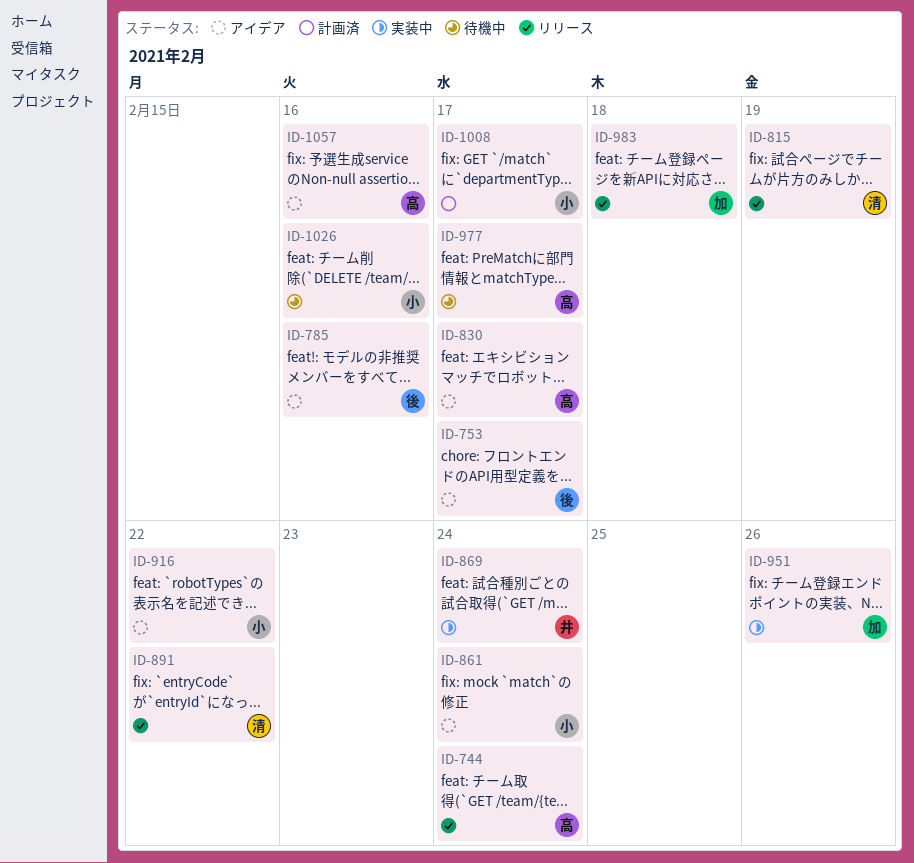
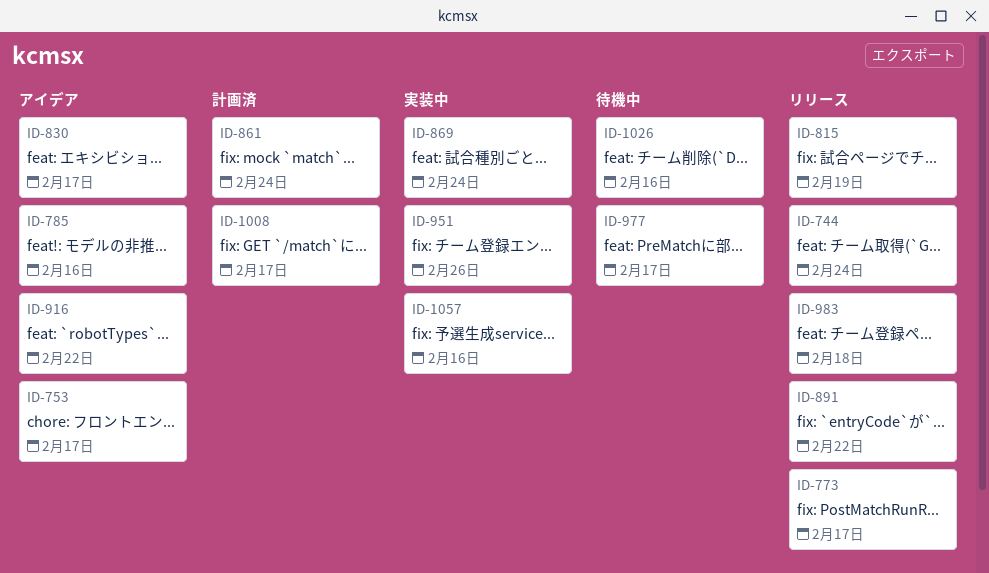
ID-773: none -> present
ID-861, status: アイデア -> 計画済
ID-1057, status: アイデア -> 実装中

